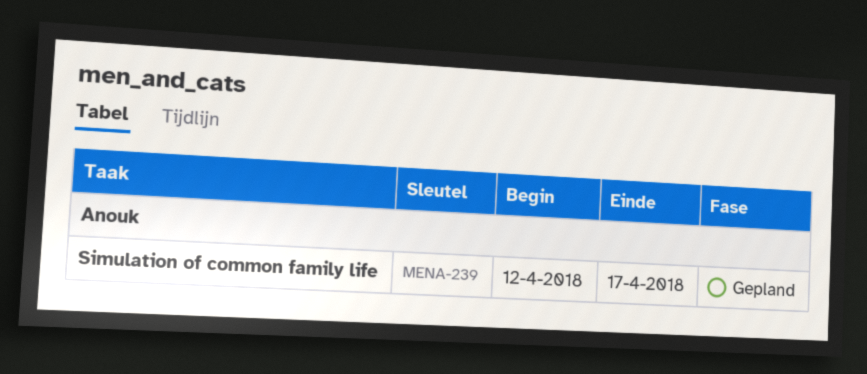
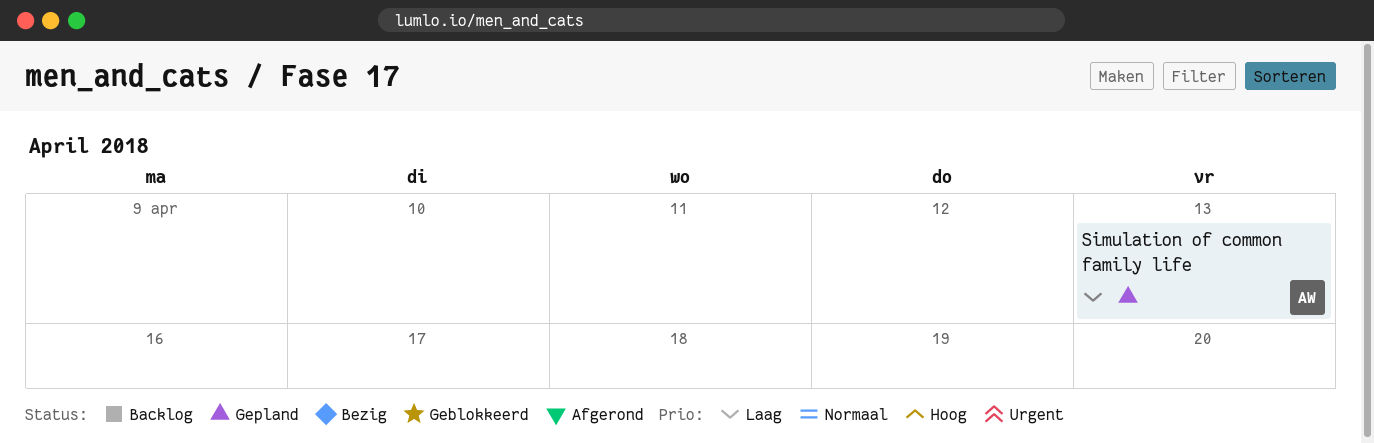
Simulation of common family life, due: Apr 17 -> Apr 13

